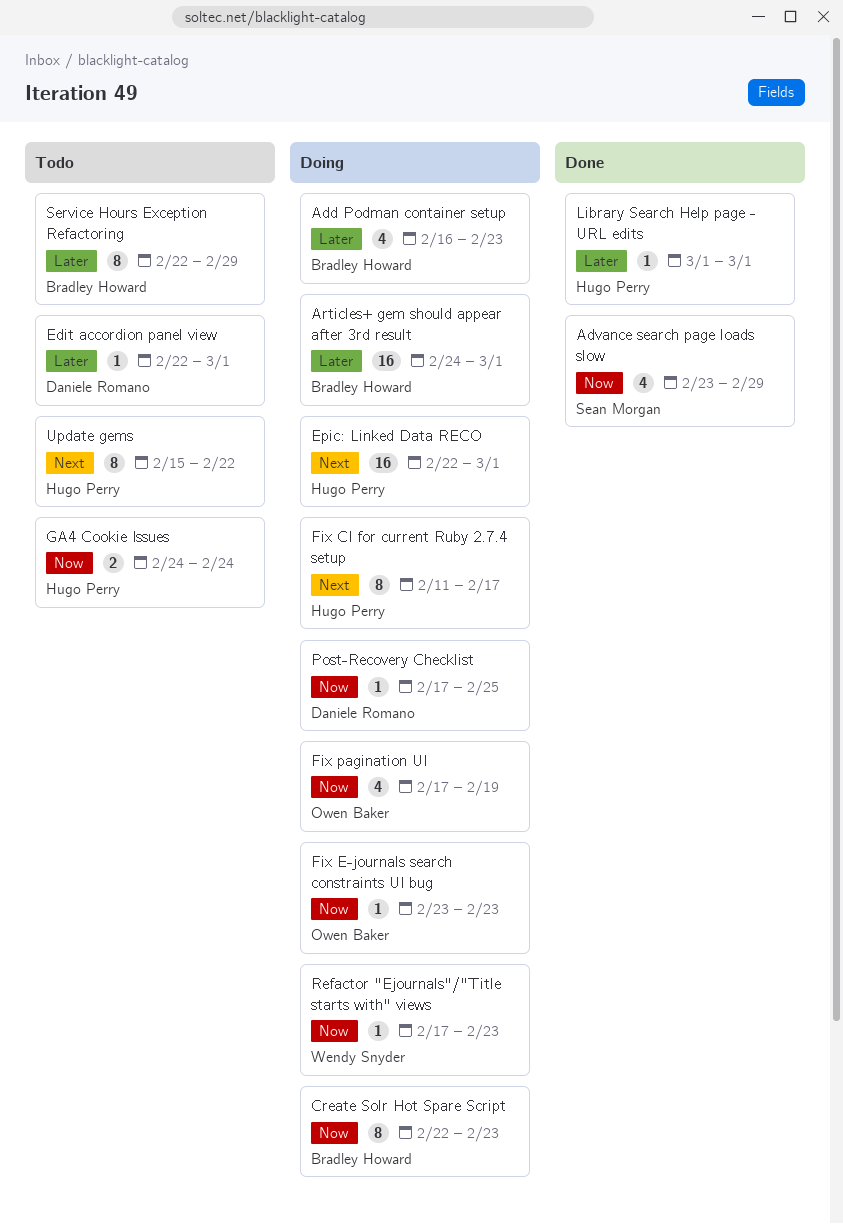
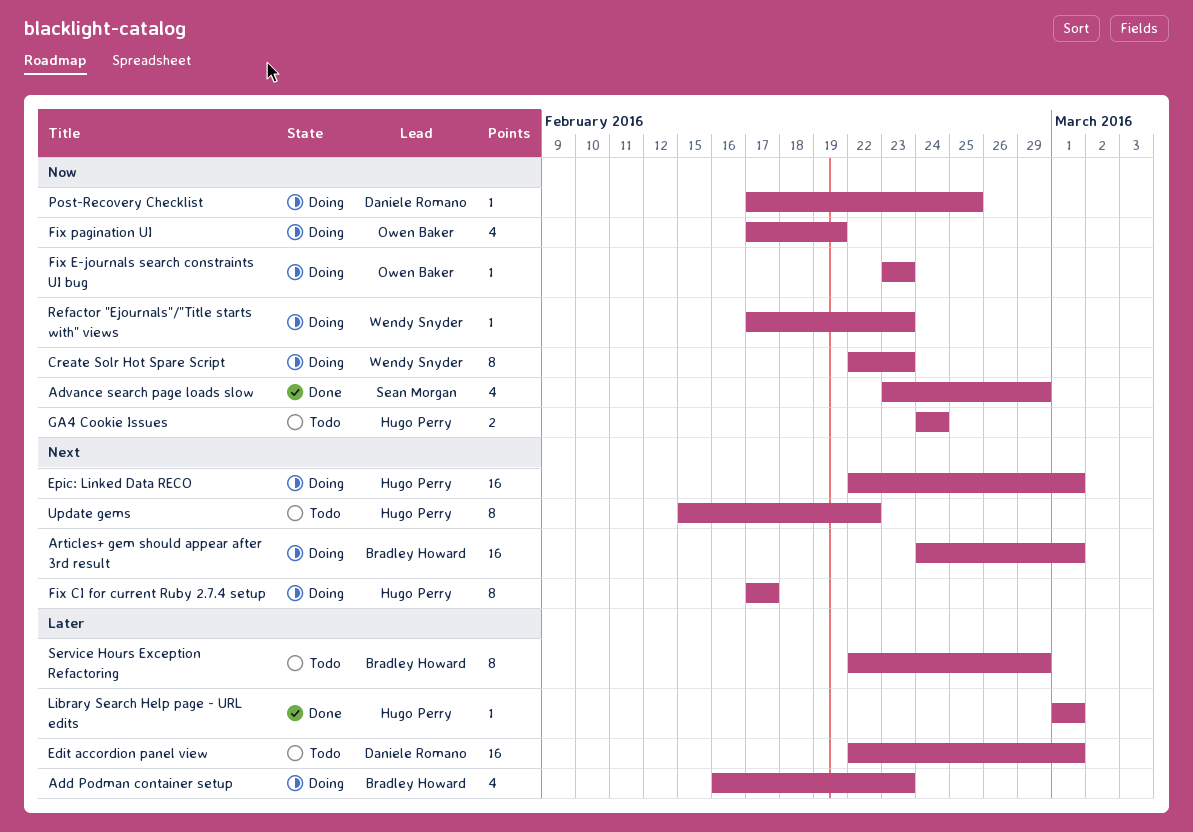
Articles+ gem should appear after 3rd result, priority: Later -> Next
Create Solr Hot Spare Script, owner: Bradley Howard -> Wendy Snyder
Edit accordion panel view, estimate: 1 -> 16
Fix CI for current Ruby 2.7.4 setup, start: Feb 11 -> Feb 17

